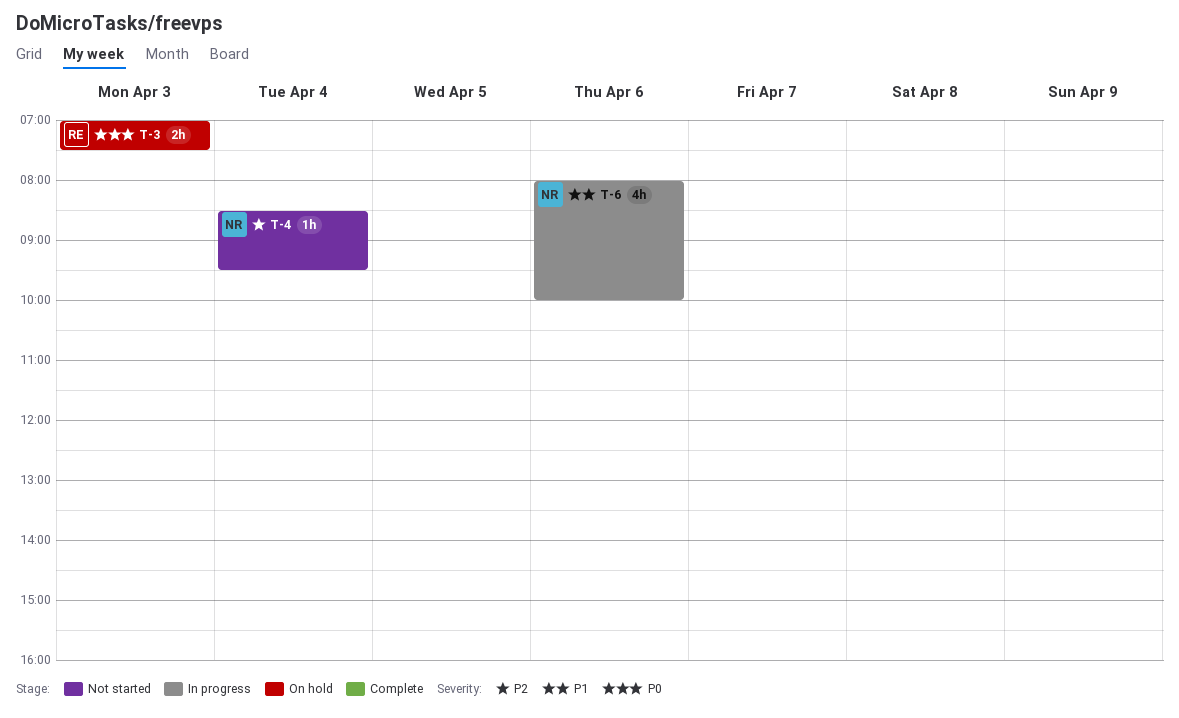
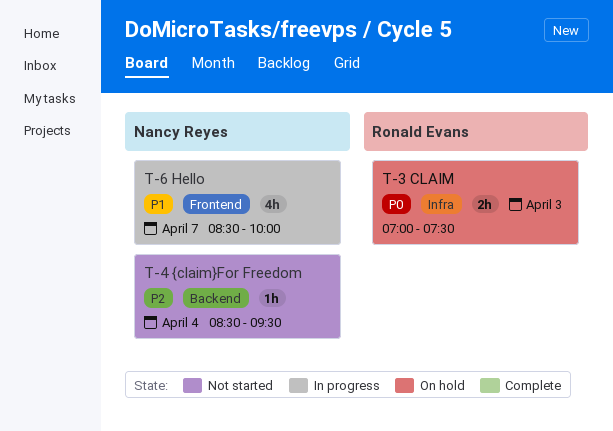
T-6, day: Apr 6 -> Apr 7
T-6, begins: 08:00 -> 08:30

